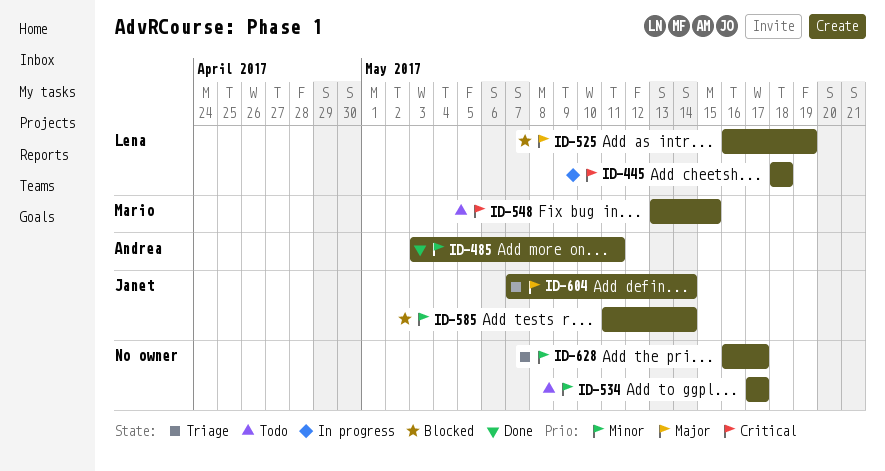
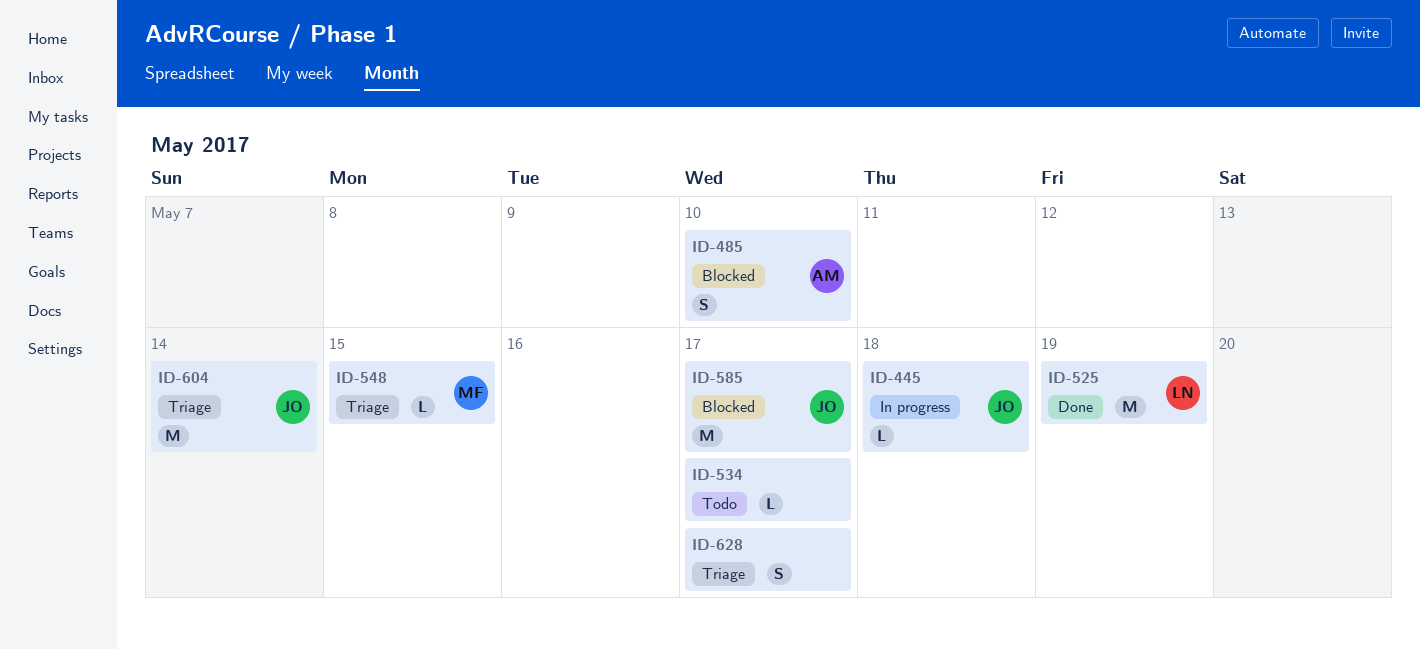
ID-445, owner: Lena -> Janet
ID-485, status: Done -> Blocked
ID-485, due: May 11 -> May 10
ID-525, status: Blocked -> Done
ID-548, status: Todo -> Triage
ID-585, due: May 14 -> May 17

